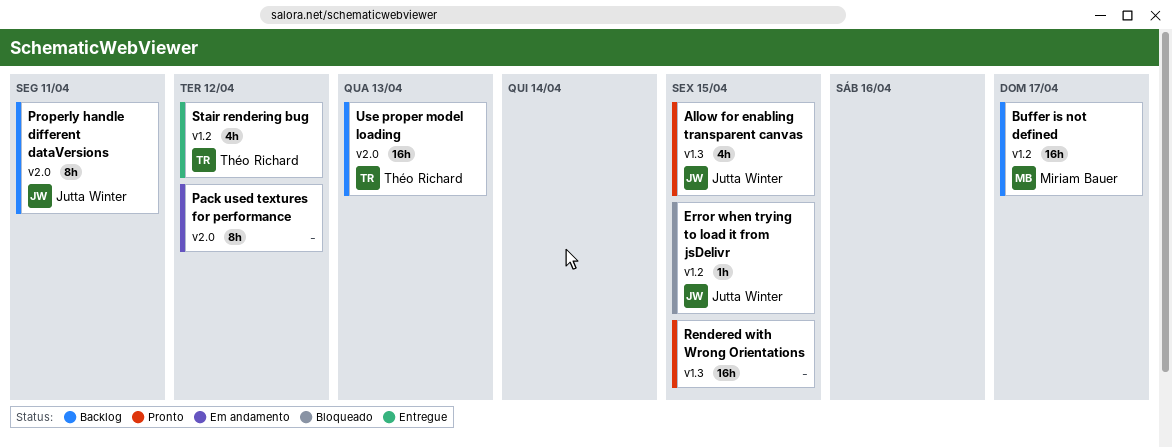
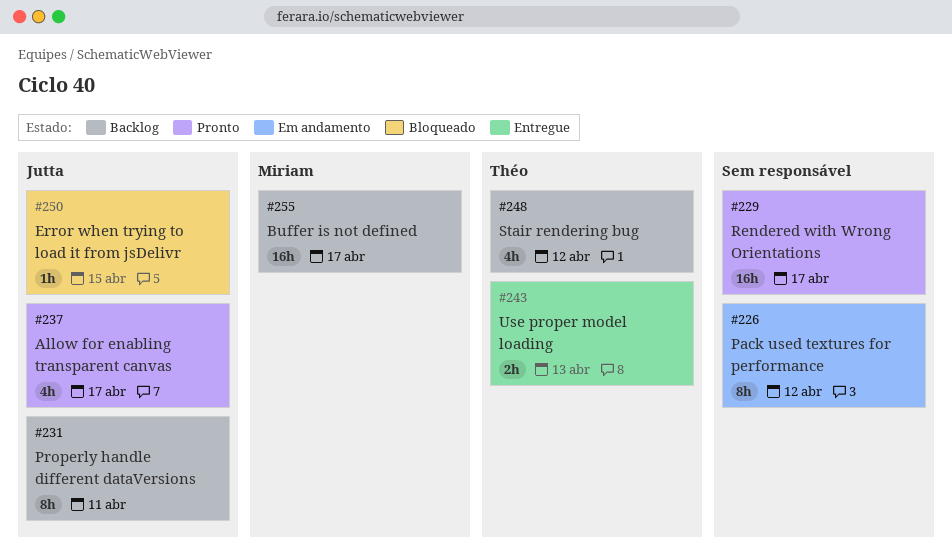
Allow for enabling transparent canvas, due: Apr 15 -> Apr 17
Rendered with Wrong Orientations, due: Apr 15 -> Apr 17
Stair rendering bug, status: Entregue -> Backlog
Use proper model loading, status: Backlog -> Entregue
Use proper model loading, estimate: 16h -> 2h

